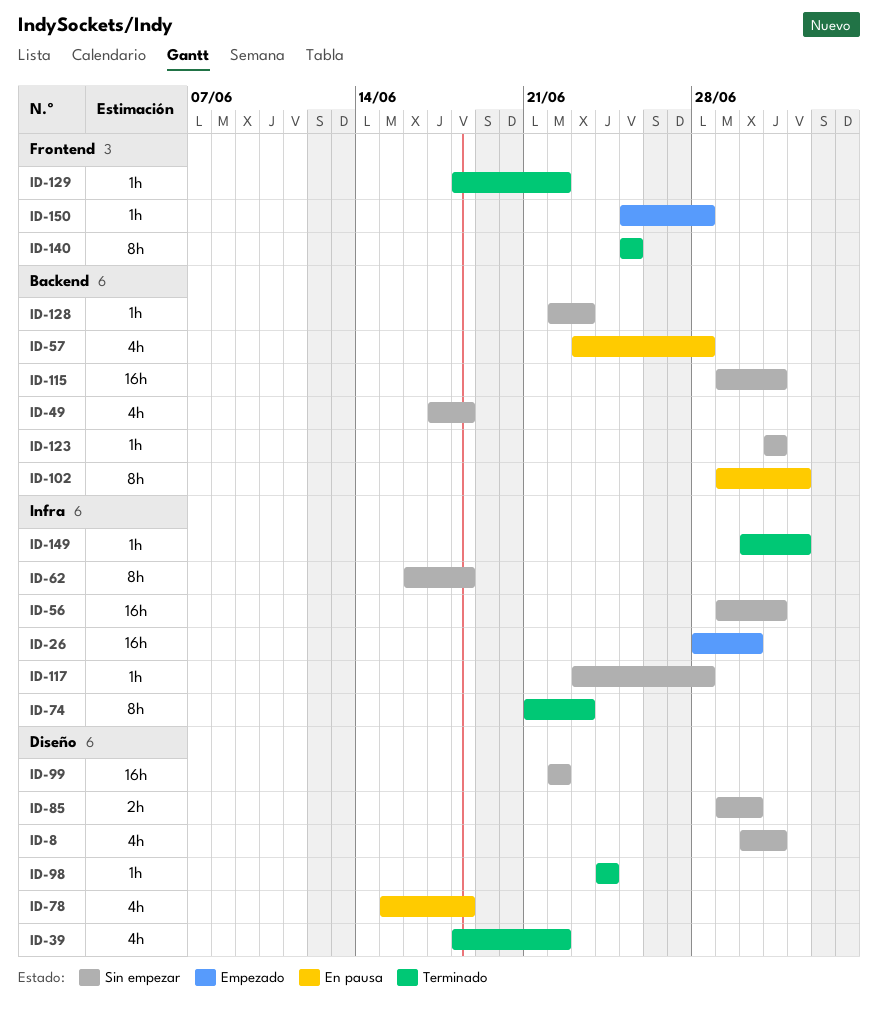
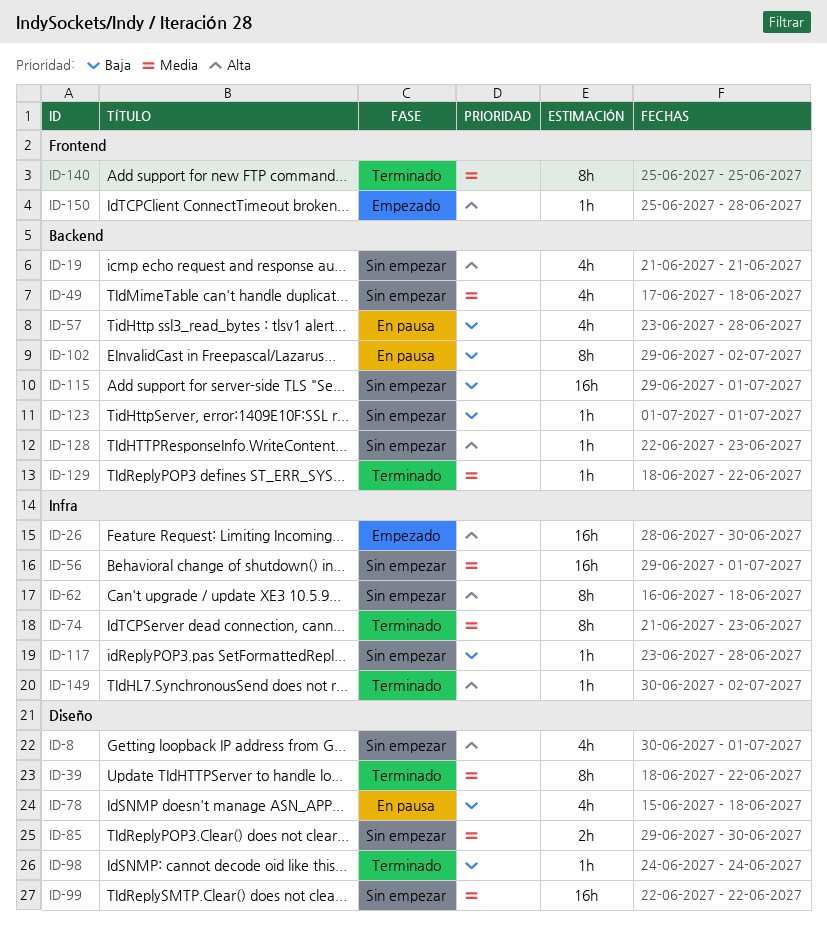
ID-19: none -> present
ID-39, estimate: 4h -> 8h
ID-129, label: Frontend -> Backend

